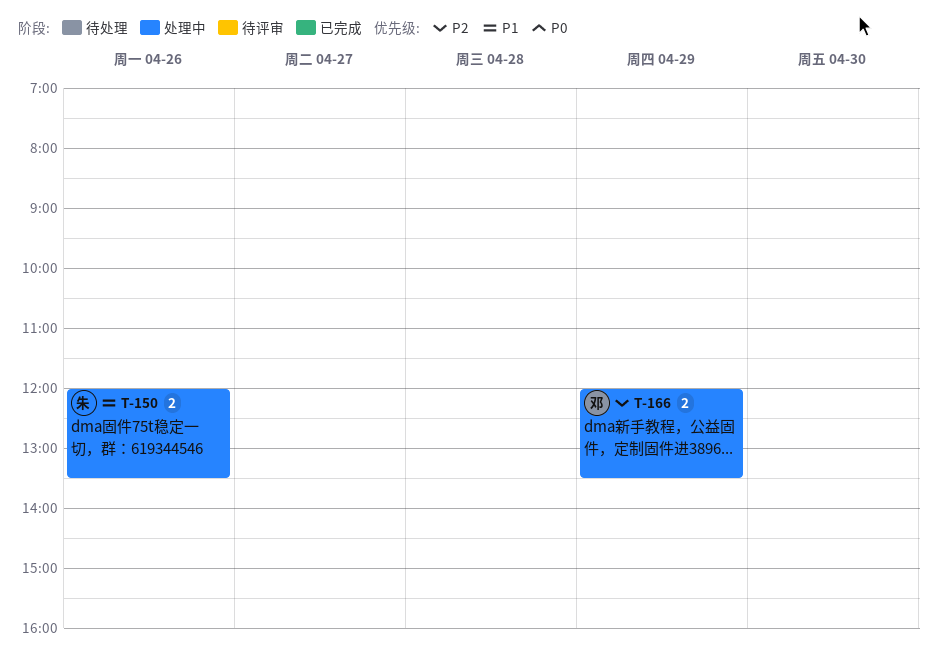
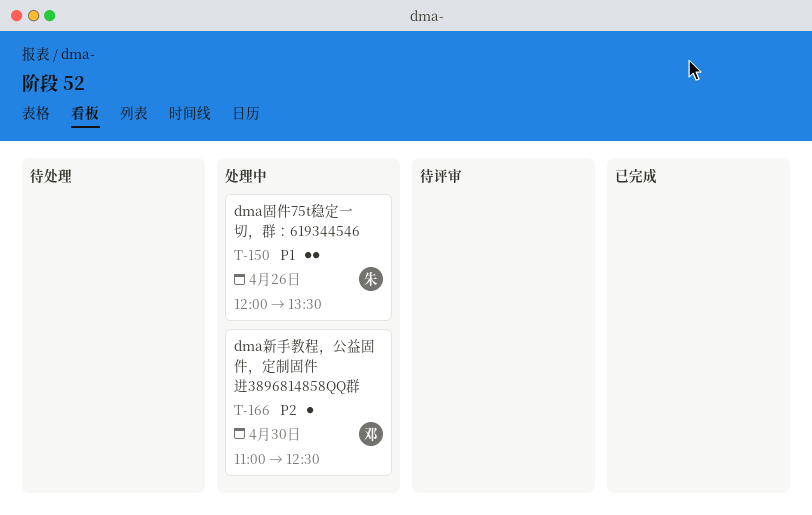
T-166, estimate: 2 -> 1
T-166, day: Apr 29 -> Apr 30
T-166, begins: 12:00 -> 11:00
T-166, ends: 13:30 -> 12:30

